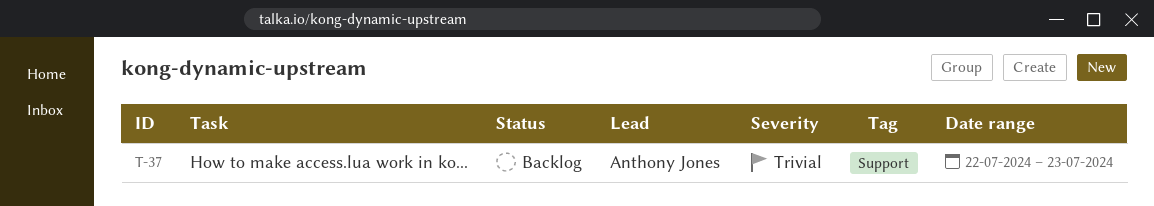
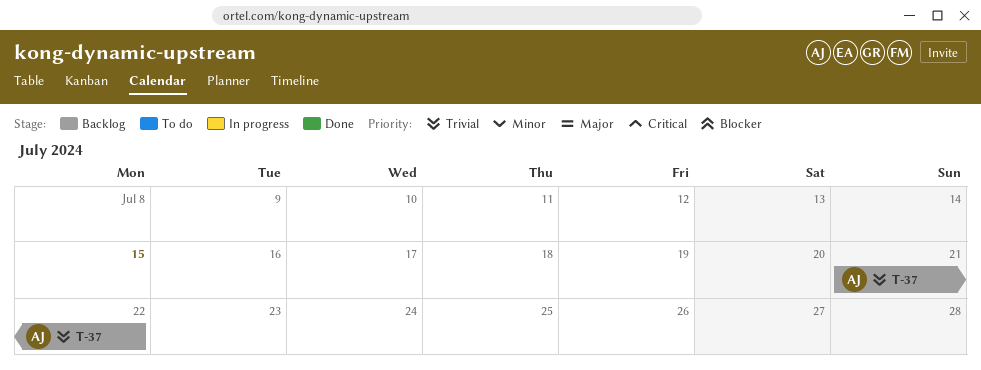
T-37, start: Jul 22 -> Jul 21
T-37, due: Jul 23 -> Jul 22

